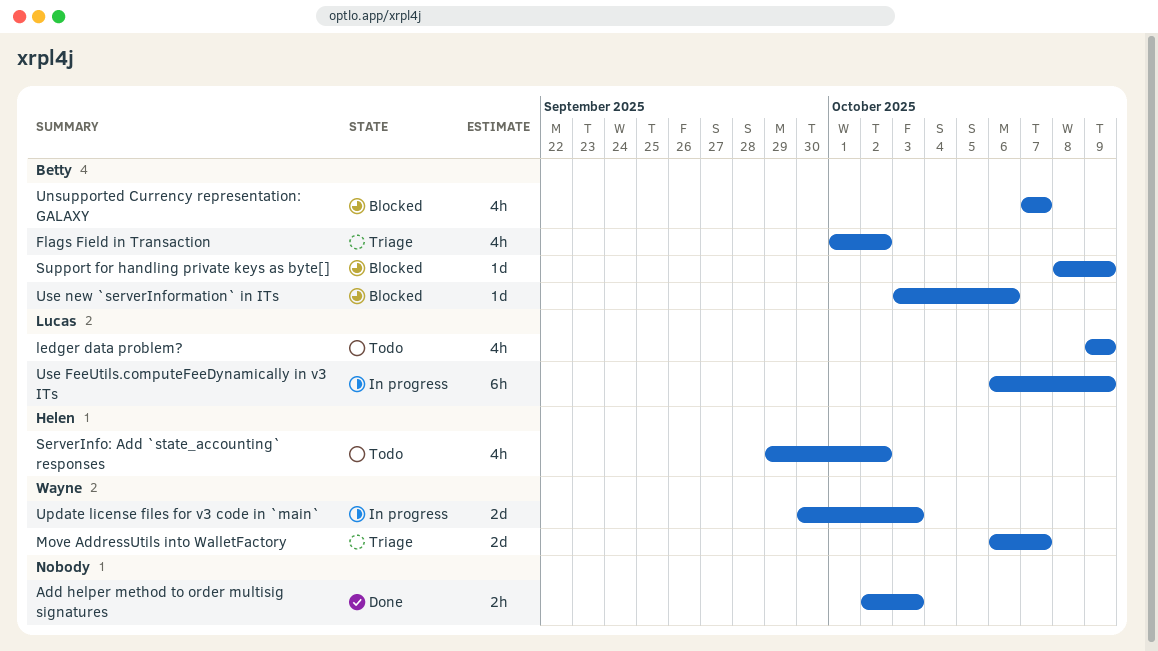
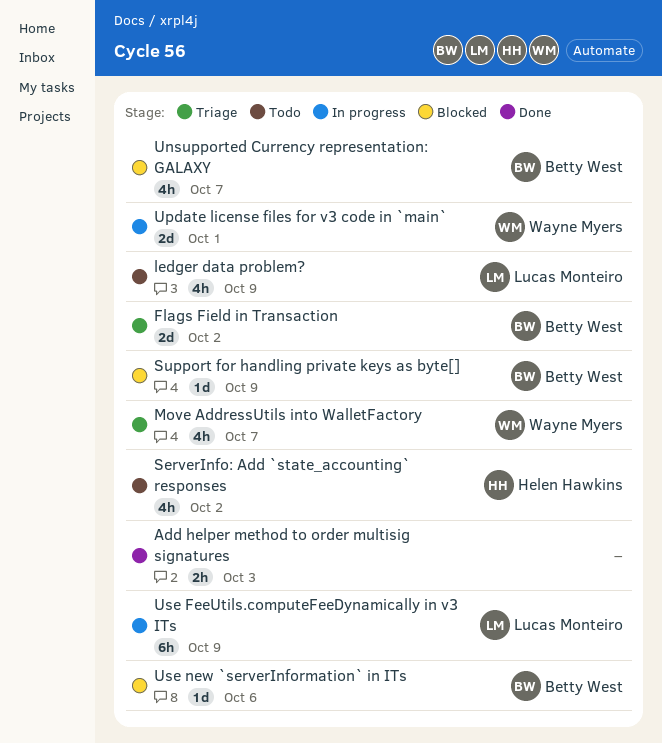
Flags Field in Transaction, estimate: 4h -> 2d
Move AddressUtils into WalletFactory, estimate: 2d -> 4h
Update license files for v3 code in `main`, due: Oct 3 -> Oct 1

